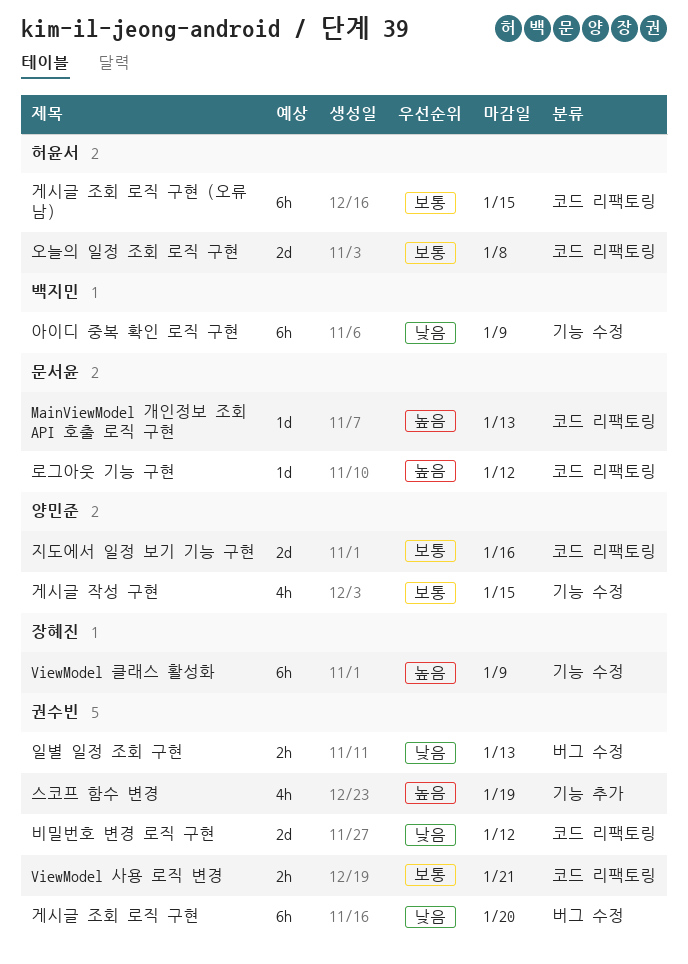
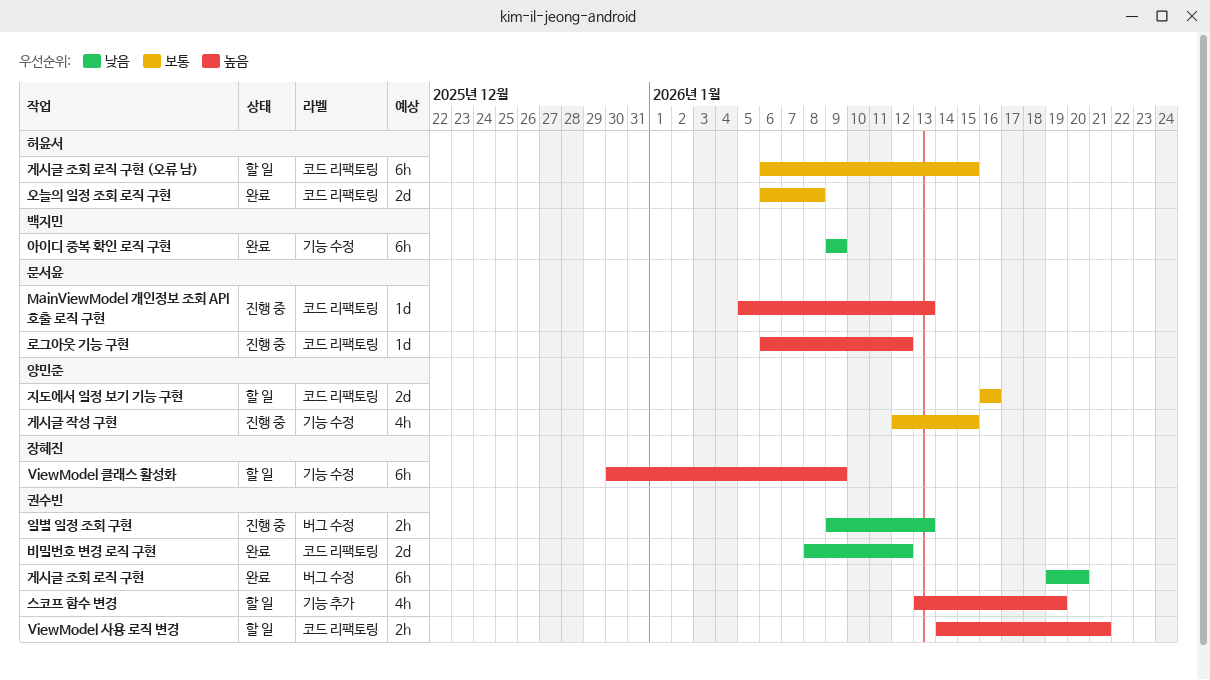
ViewModel 사용 로직 변경, priority: 보통 -> 높음

